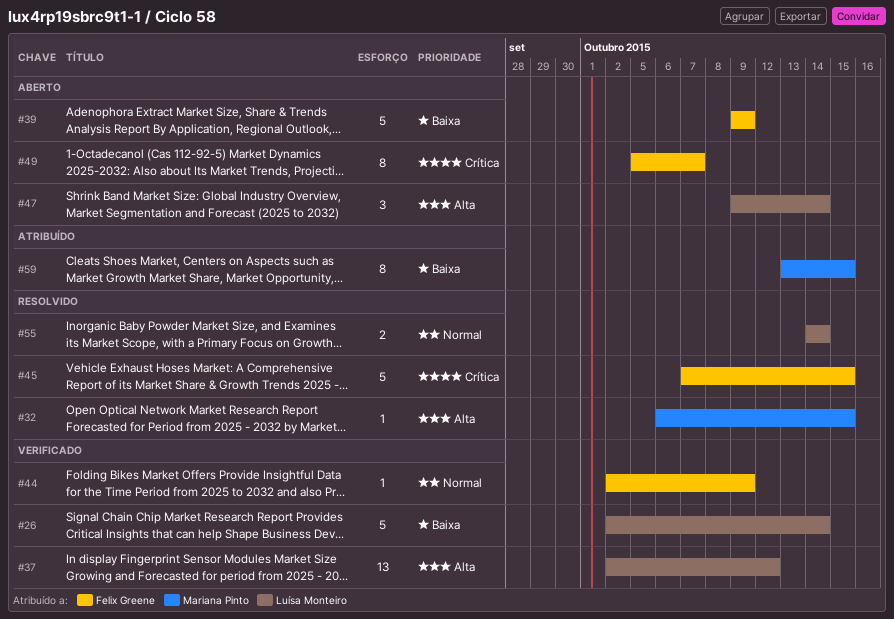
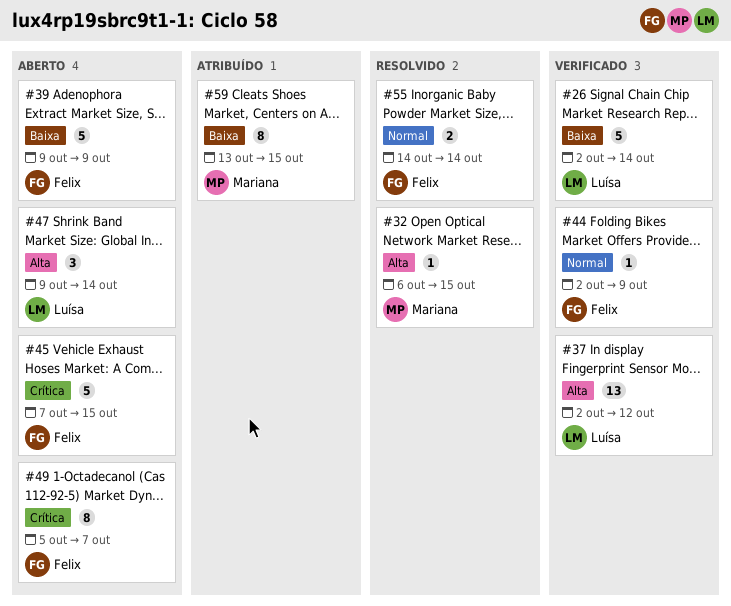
#45, status: Resolvido -> Aberto
#55, owner: Luísa Monteiro -> Felix Greene

